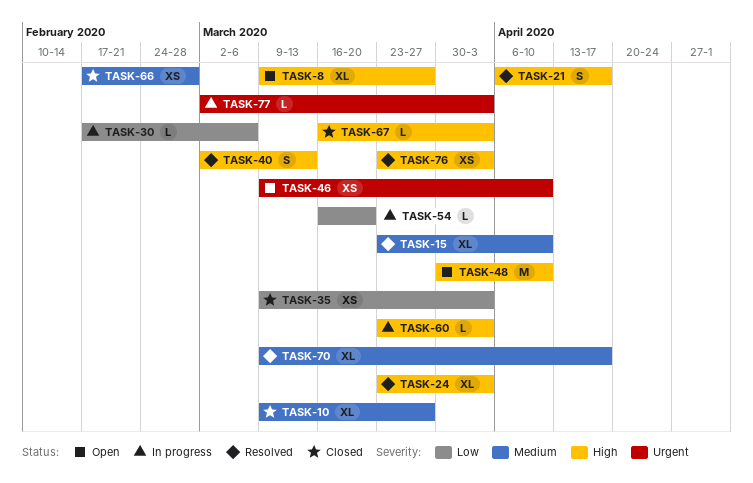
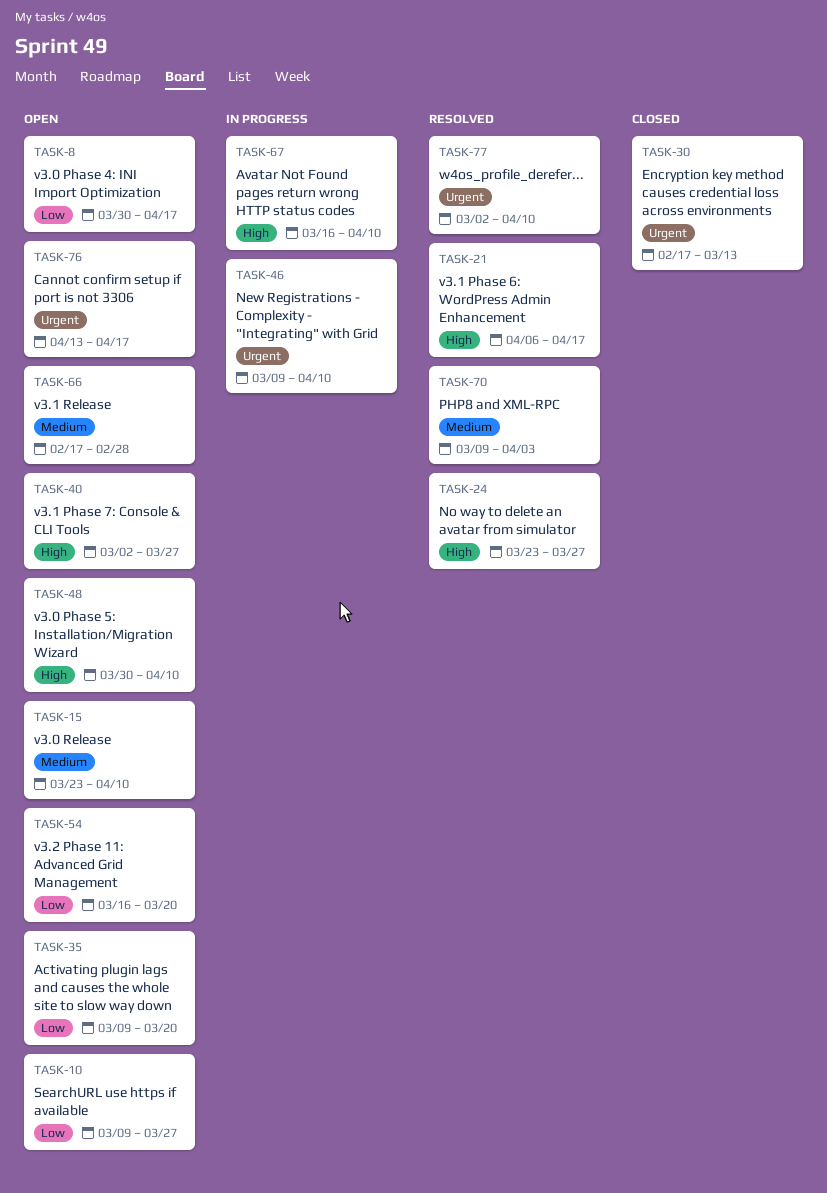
TASK-8, priority: High -> Low
TASK-8, start: Mar 9 -> Mar 30
TASK-8, due: Mar 27 -> Apr 17
TASK-10, status: Closed -> Open
TASK-10, priority: Medium -> Low
TASK-15, status: Resolved -> Open
TASK-24, due: Apr 3 -> Mar 27
TASK-30, status: In progress -> Closed
TASK-30, priority: Low -> Urgent
TASK-30, due: Mar 6 -> Mar 13
TASK-35, status: Closed -> Open
TASK-35, due: Apr 3 -> Mar 20
TASK-40, status: Resolved -> Open
TASK-40, due: Mar 13 -> Mar 27
TASK-46, status: Open -> In progress
TASK-54, status: In progress -> Open
TASK-60: present -> none
TASK-66, status: Closed -> Open
TASK-67, status: Closed -> In progress
TASK-67, due: Apr 3 -> Apr 10
TASK-70, due: Apr 17 -> Apr 3
TASK-76, status: Resolved -> Open
TASK-76, priority: High -> Urgent
TASK-76, start: Mar 23 -> Apr 13
TASK-76, due: Apr 3 -> Apr 17
TASK-77, status: In progress -> Resolved
TASK-77, due: Apr 3 -> Apr 10

